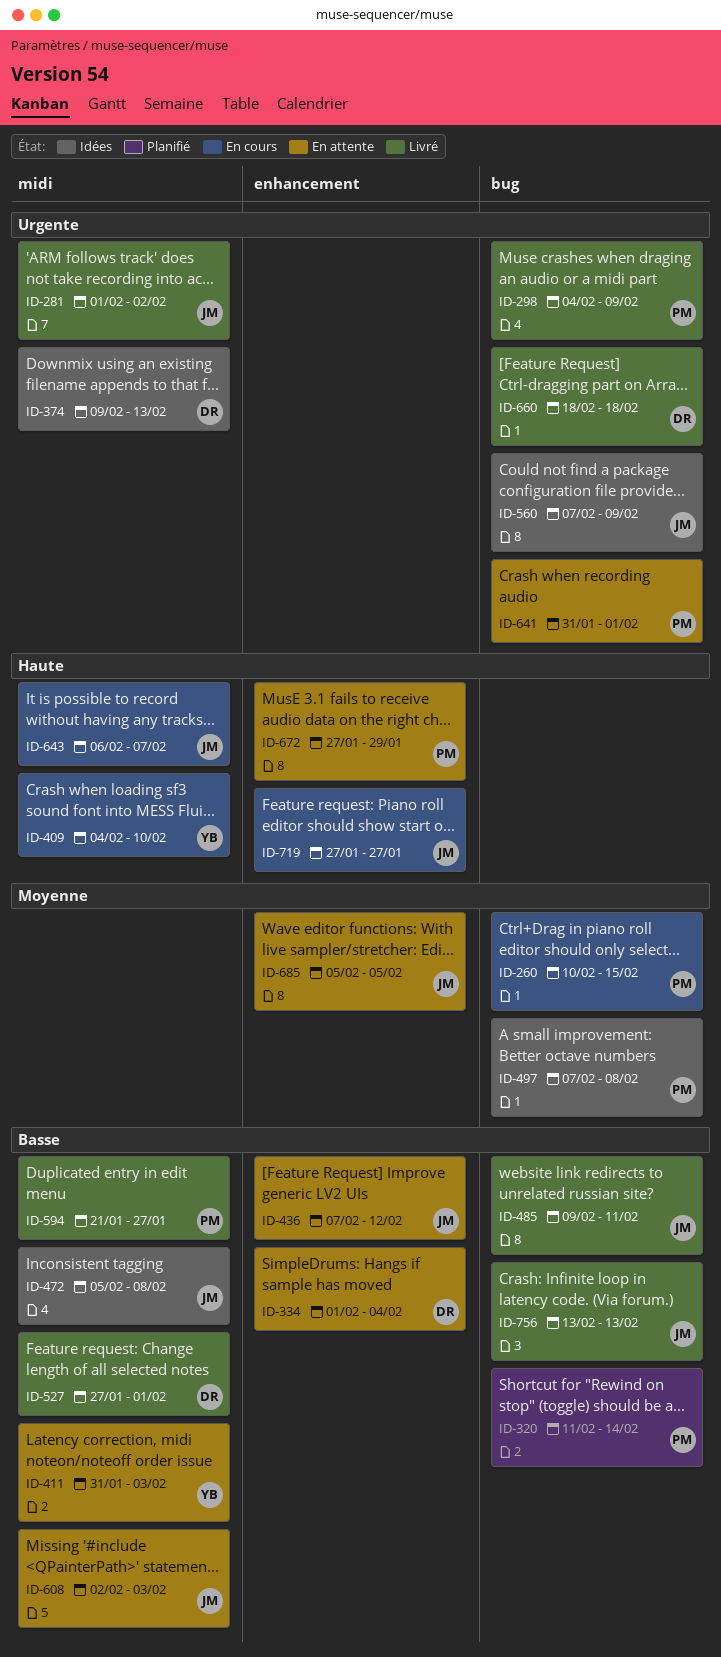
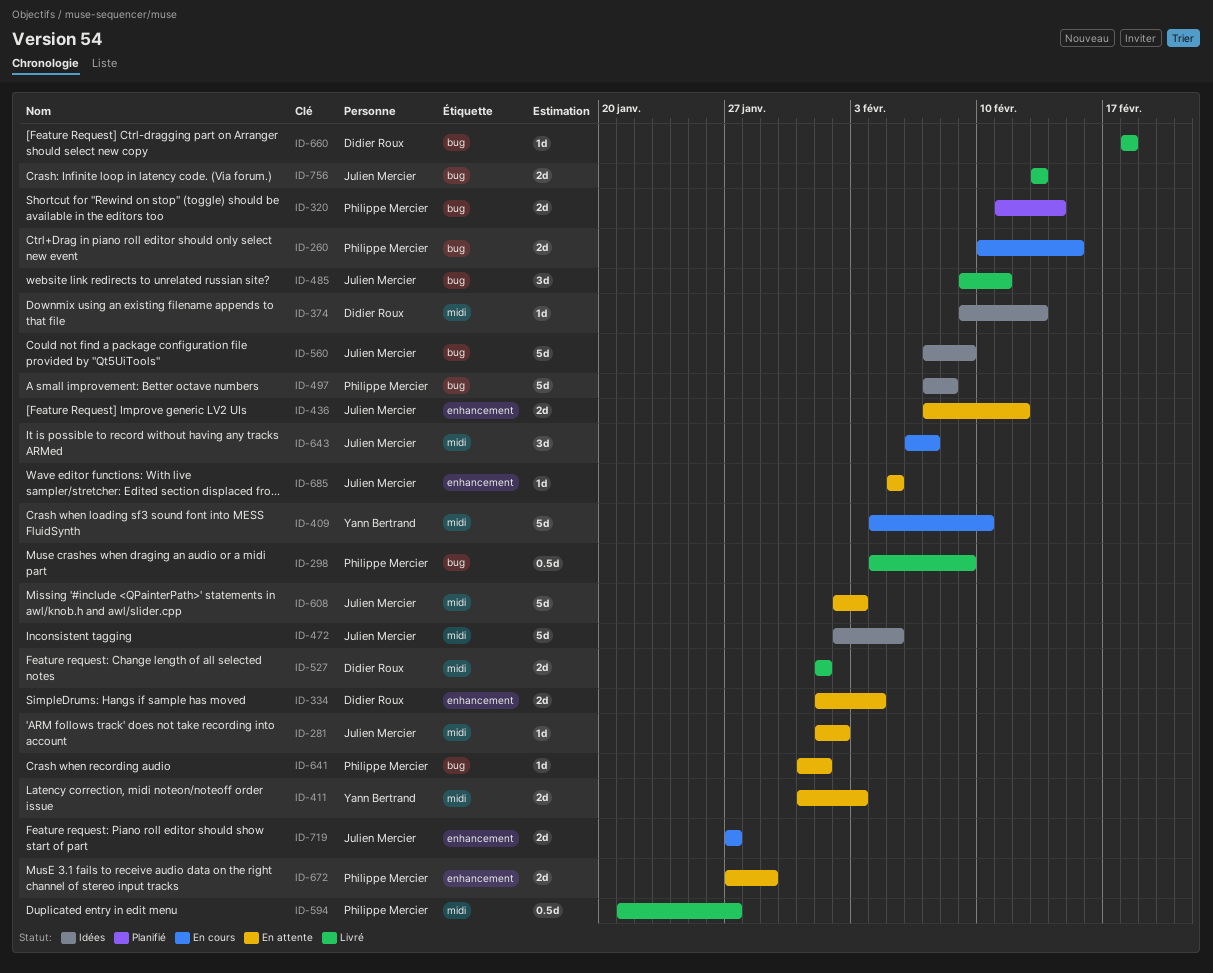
ID-281, status: Livré -> En attente
ID-472, start: Feb 5 -> Feb 2
ID-472, due: Feb 8 -> Feb 5
ID-527, start: Jan 27 -> Feb 1

